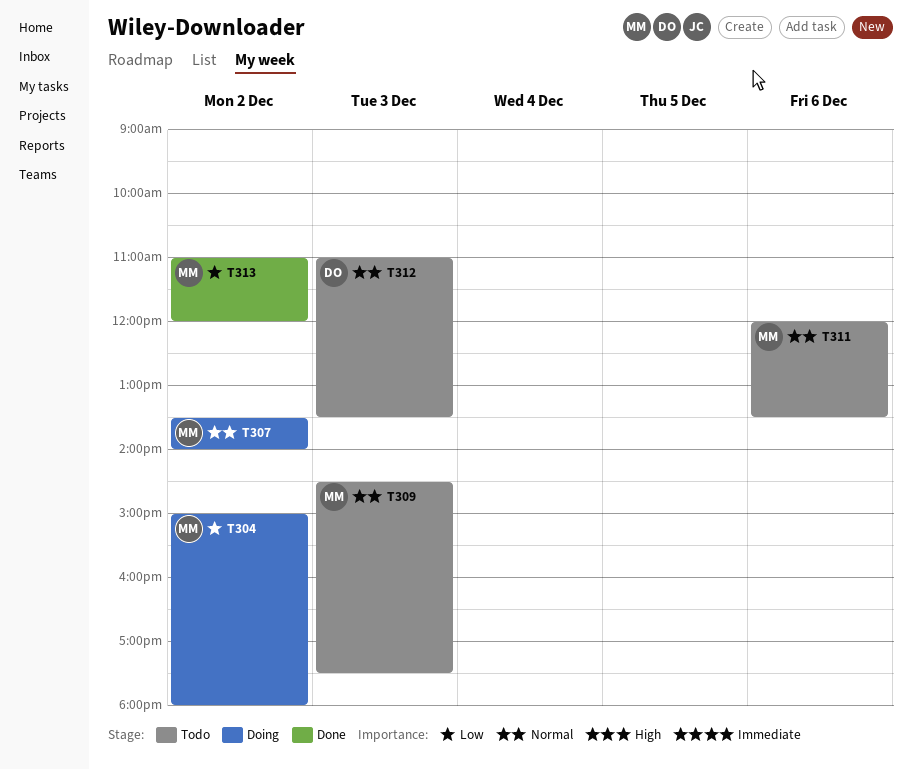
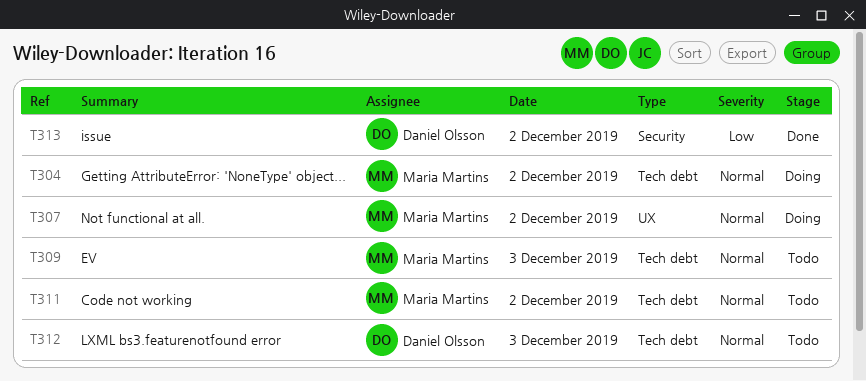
T304, priority: Low -> Normal
T311, day: Dec 6 -> Dec 2
T313, owner: Maria Martins -> Daniel Olsson

